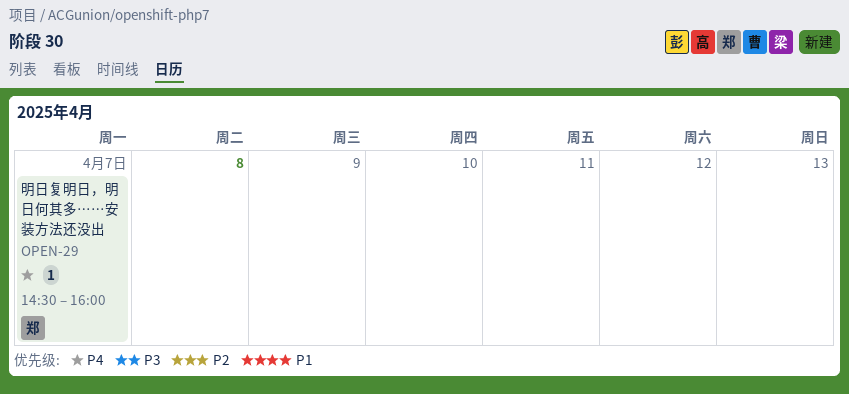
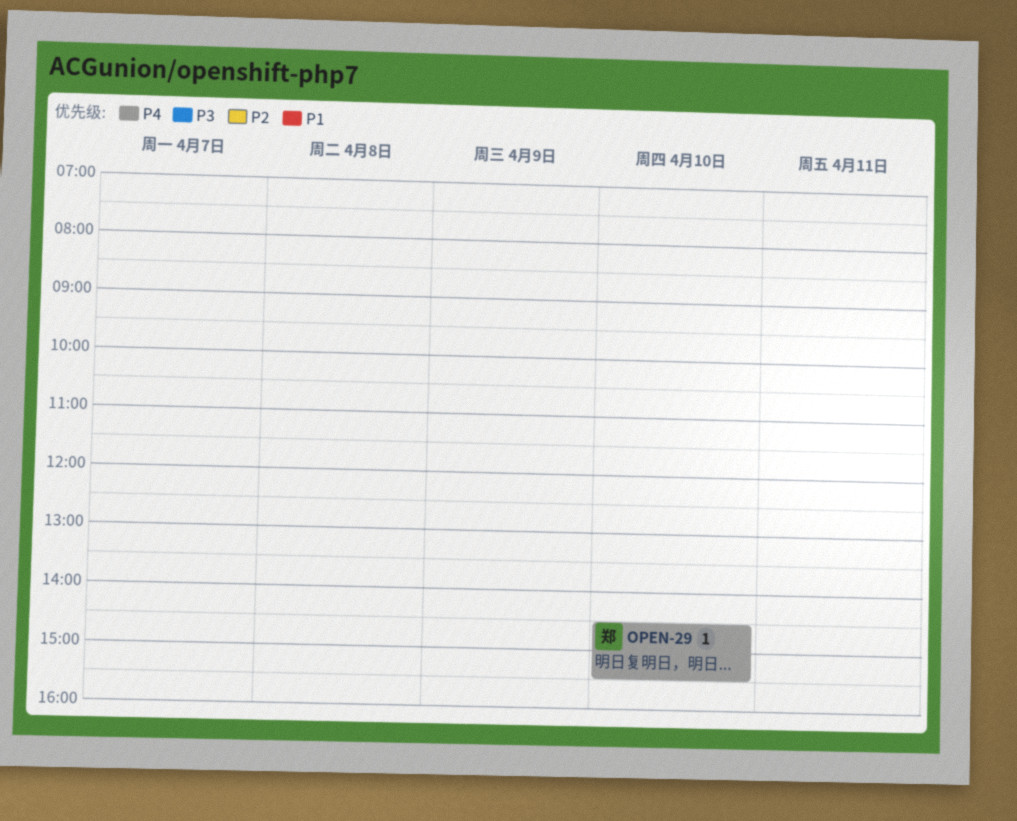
OPEN-29, day: Apr 7 -> Apr 10
OPEN-29, ends: 16:00 -> 15:30

